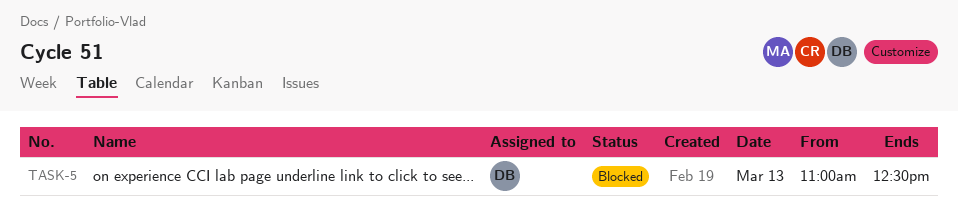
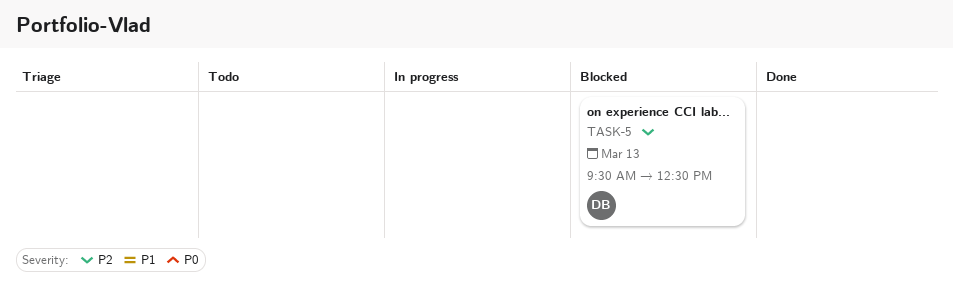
TASK-5, begins: 11:00 -> 09:30

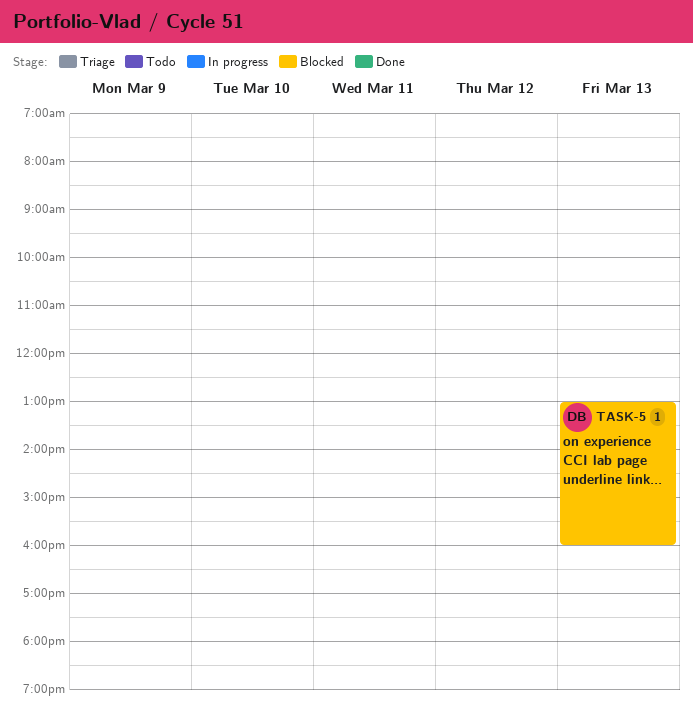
TASK-5, begins: 09:30 -> 13:00
TASK-5, ends: 12:30 -> 16:00

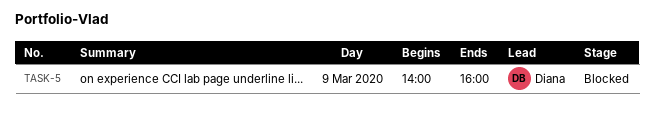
TASK-5, day: Mar 13 -> Mar 9
TASK-5, begins: 13:00 -> 14:00

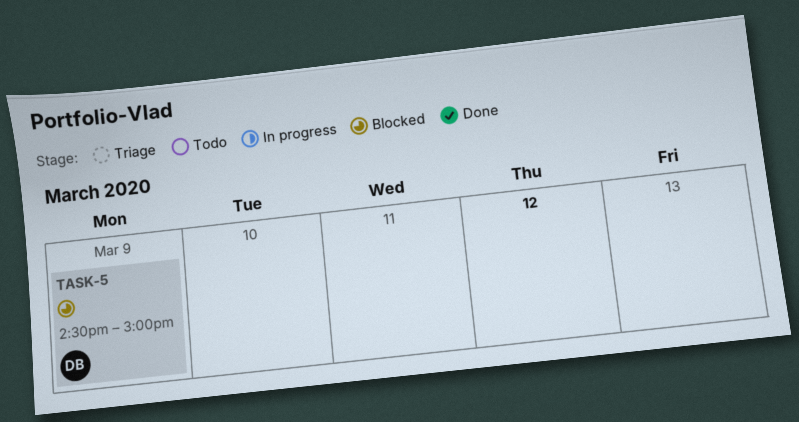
TASK-5, begins: 14:00 -> 14:30
TASK-5, ends: 16:00 -> 15:00

